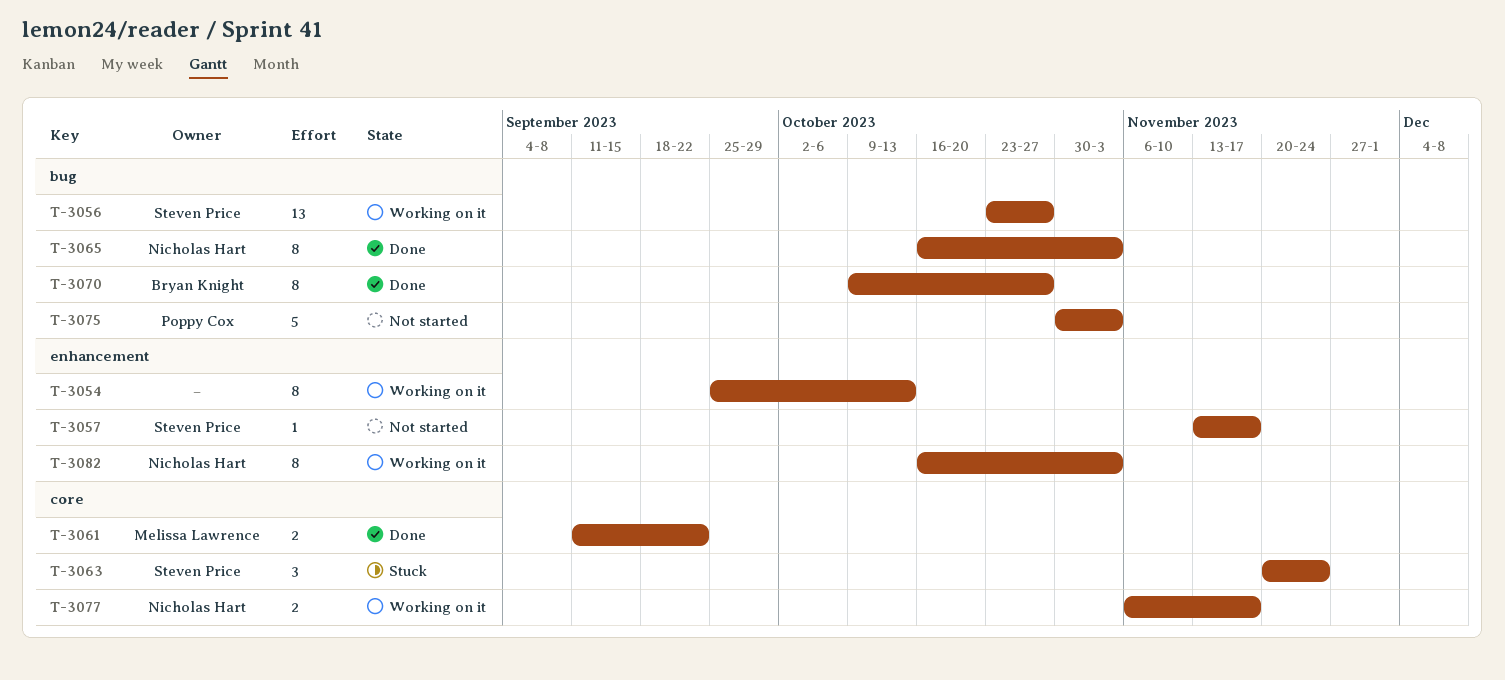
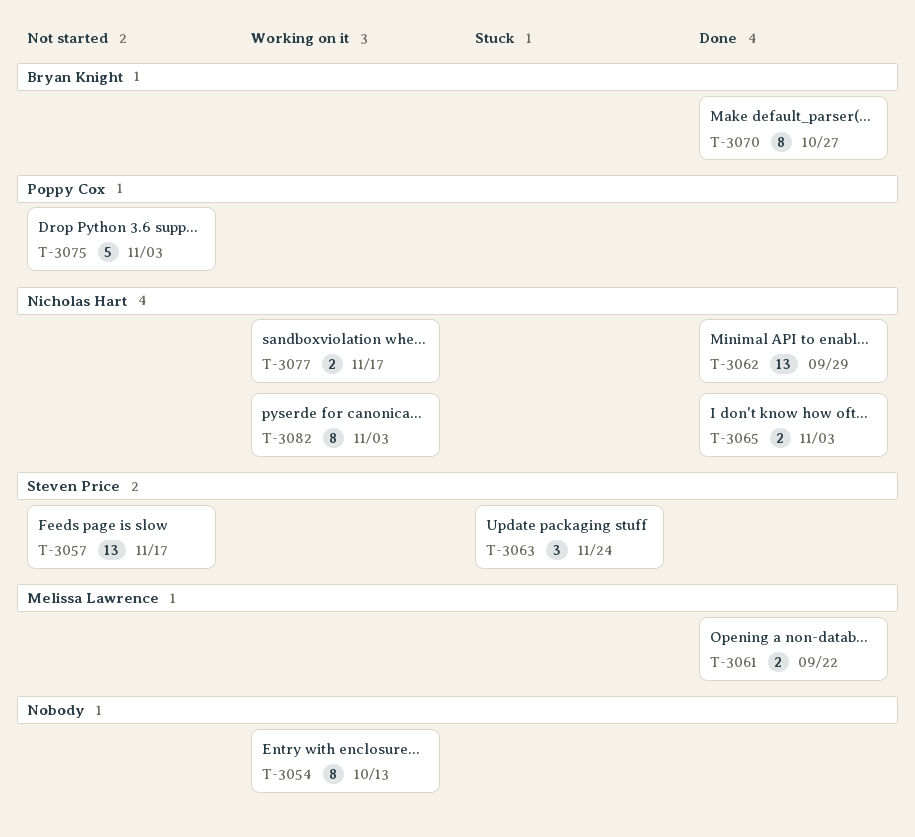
T-3056: present -> none
T-3057, estimate: 1 -> 13
T-3062: none -> present
T-3065, estimate: 8 -> 2

